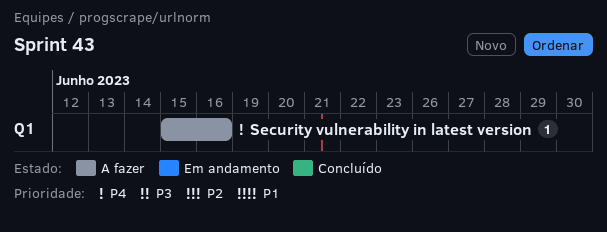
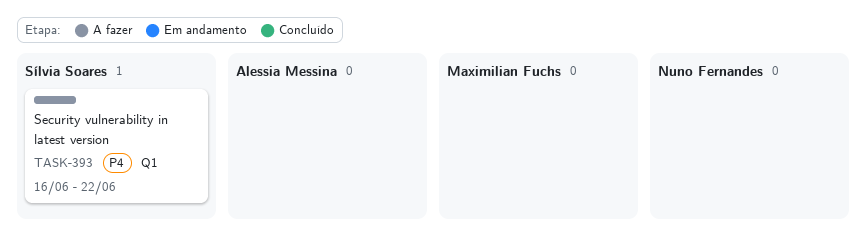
Security vulnerability in latest version, start: Jun 15 -> Jun 16
Security vulnerability in latest version, due: Jun 16 -> Jun 22

